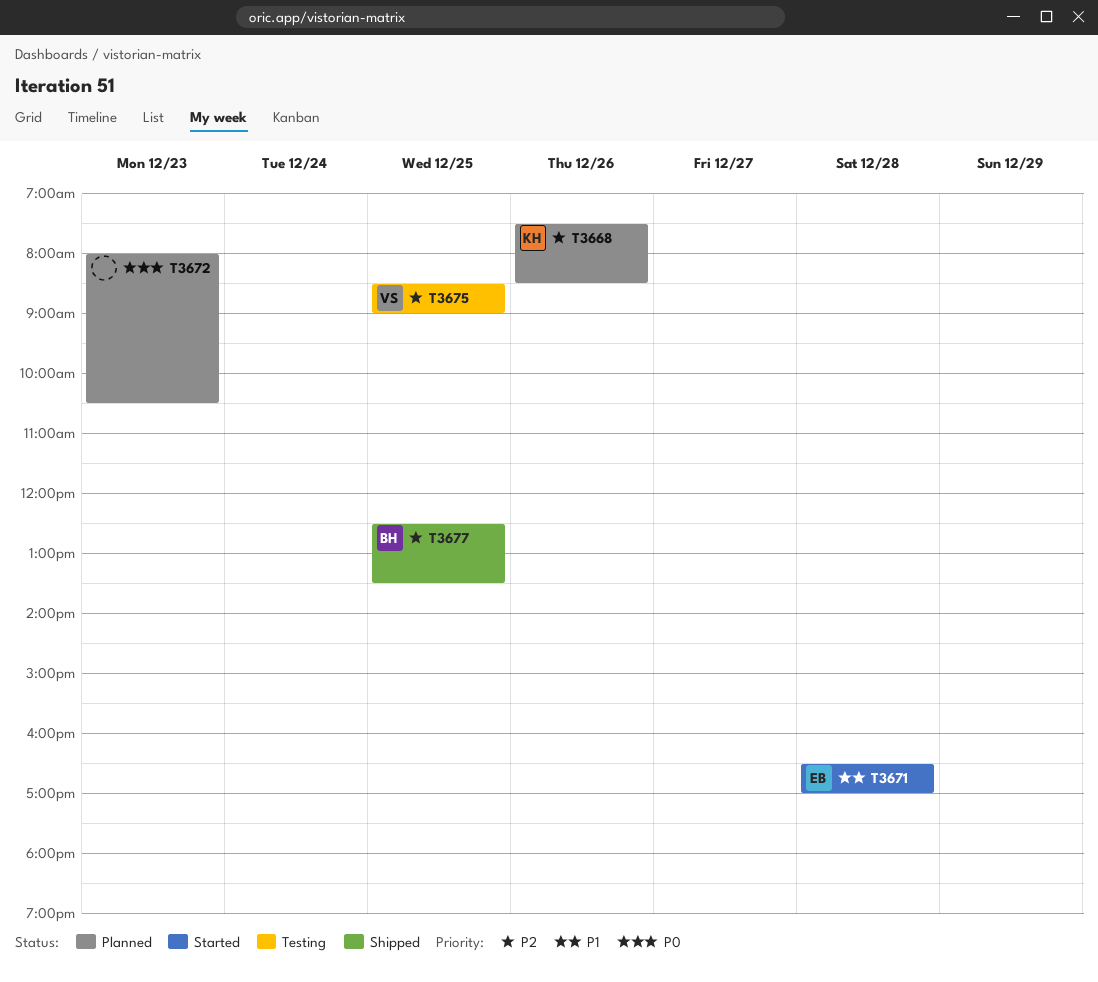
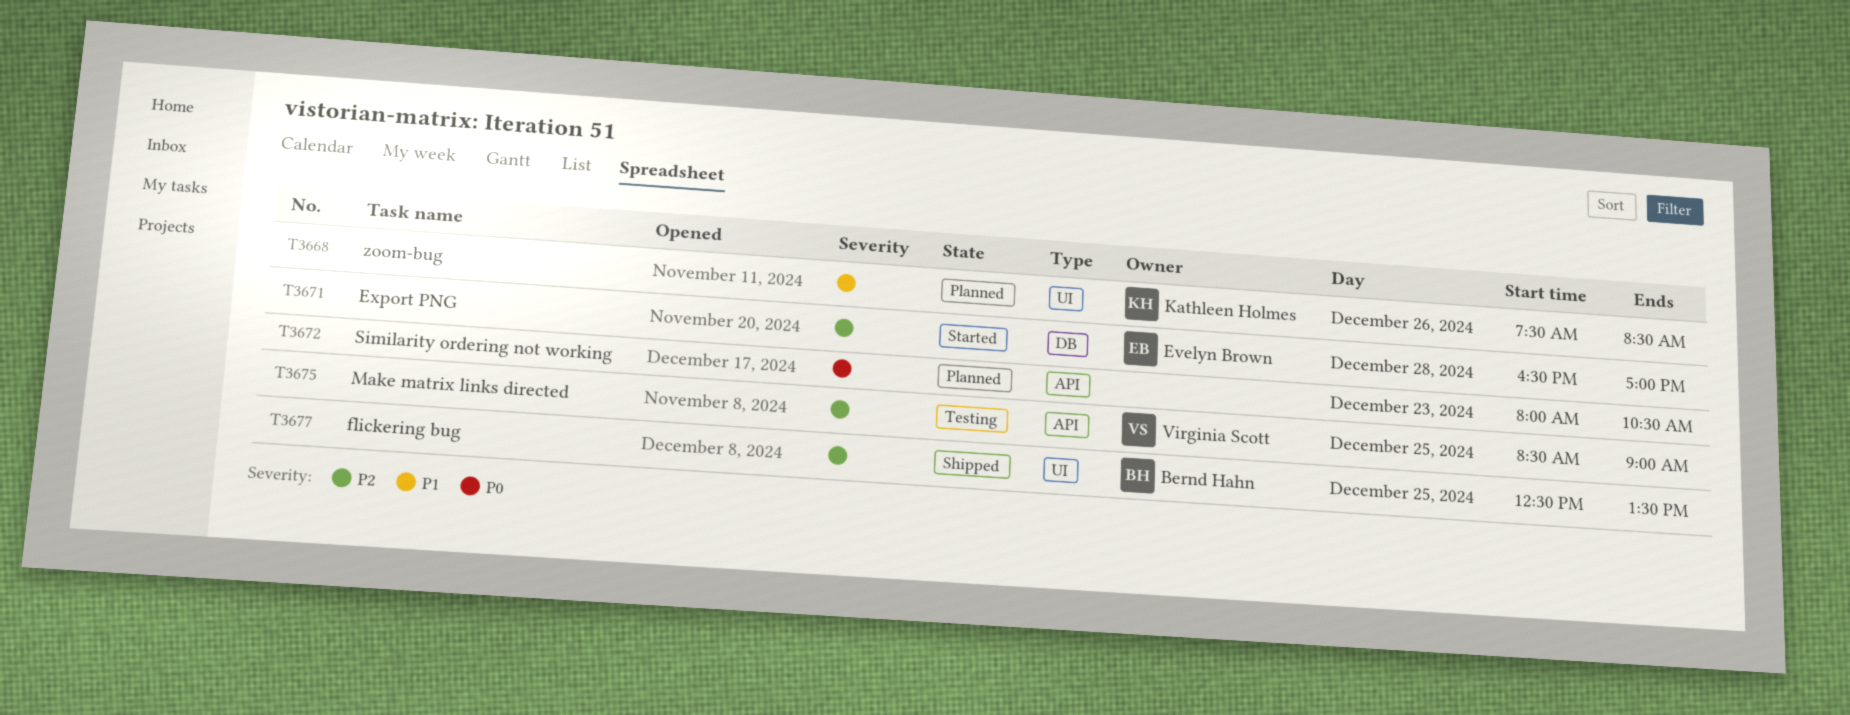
T3668, priority: P2 -> P1
T3671, priority: P1 -> P2

